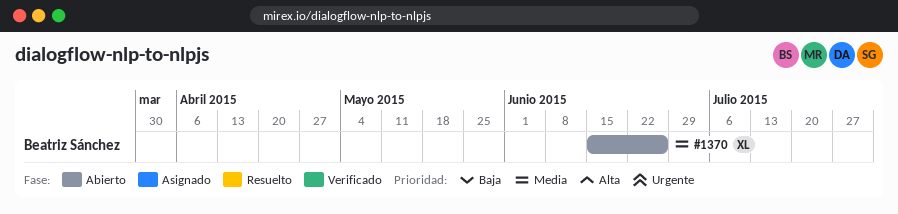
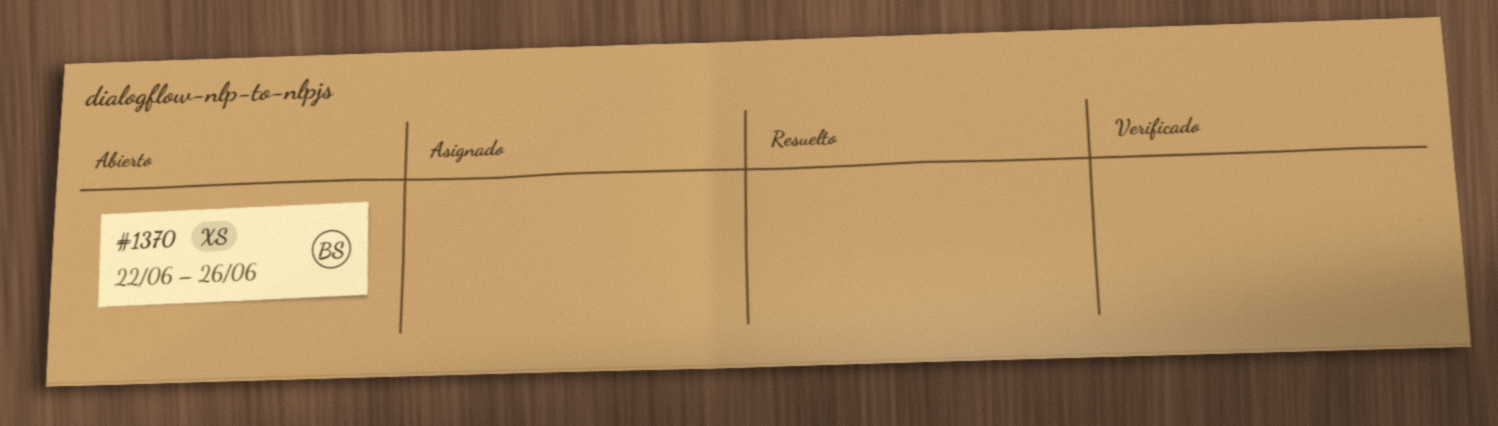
#1370, estimate: XL -> XS
#1370, start: Jun 15 -> Jun 22

